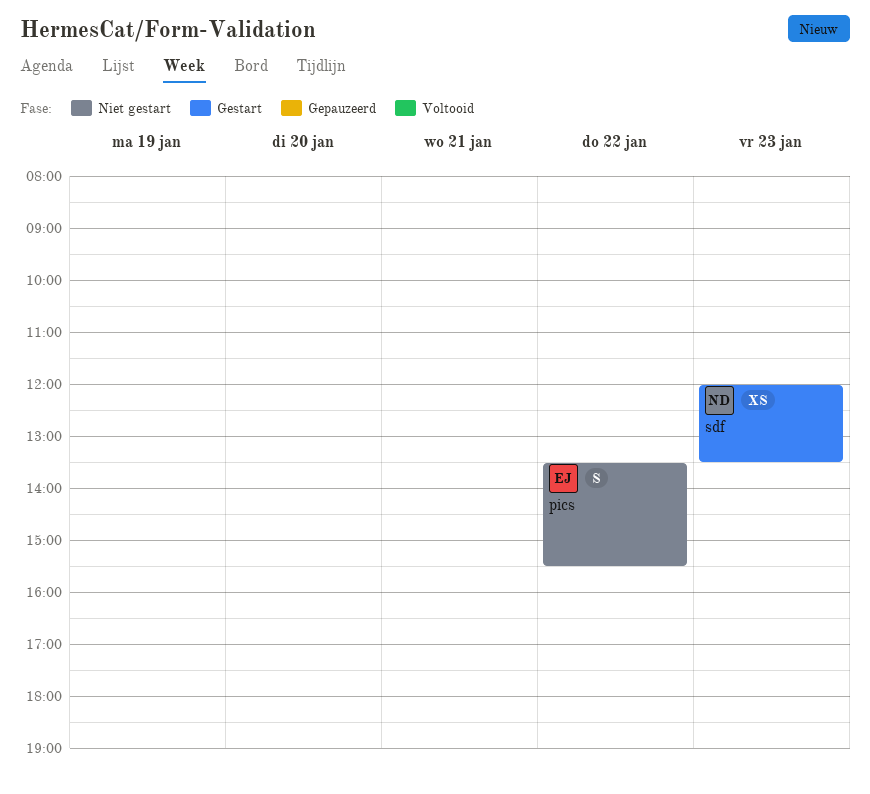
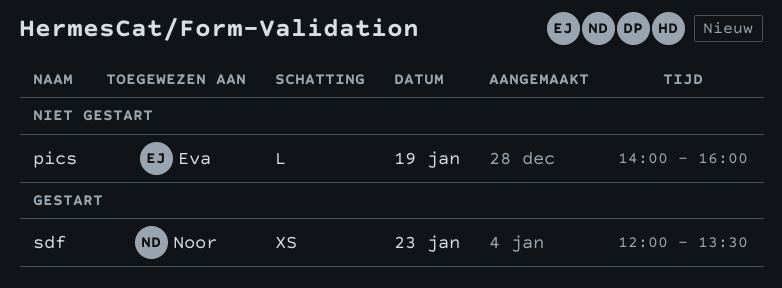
pics, estimate: S -> L
pics, day: Jan 22 -> Jan 19
pics, begins: 13:30 -> 14:00
pics, ends: 15:30 -> 16:00

